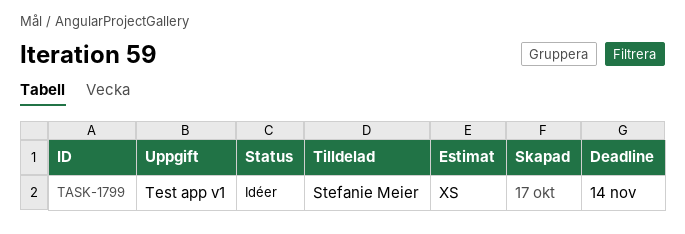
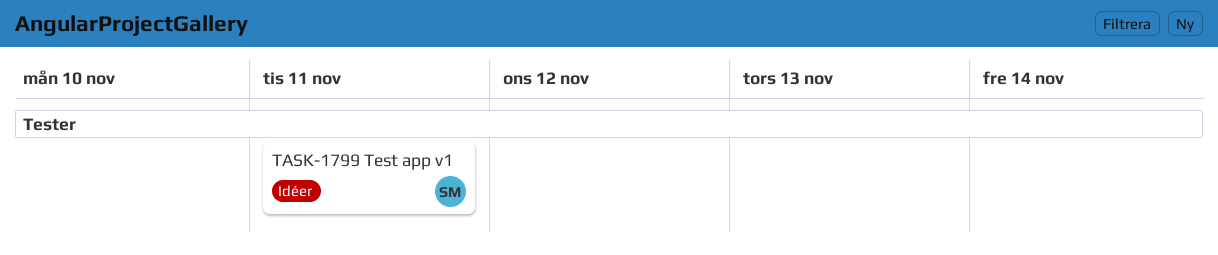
TASK-1799, due: Nov 14 -> Nov 11

